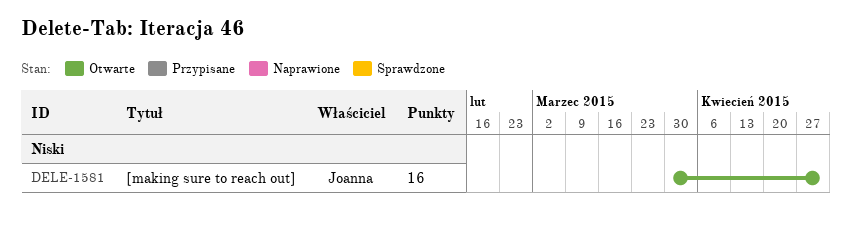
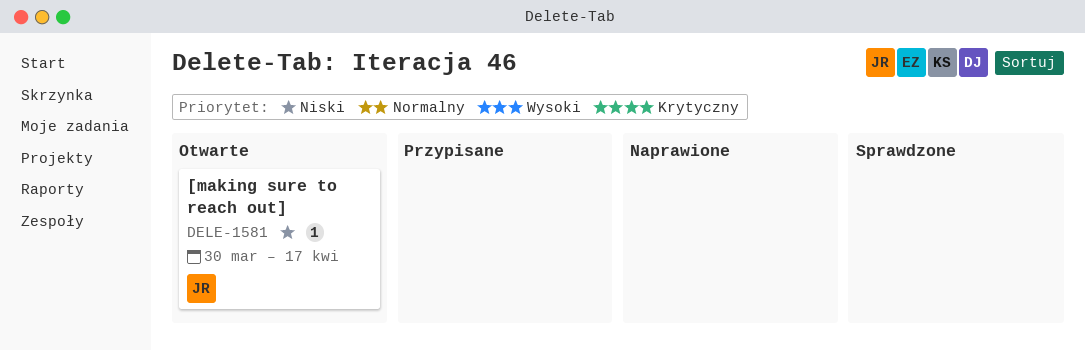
DELE-1581, estimate: 16 -> 1
DELE-1581, due: May 1 -> Apr 17

